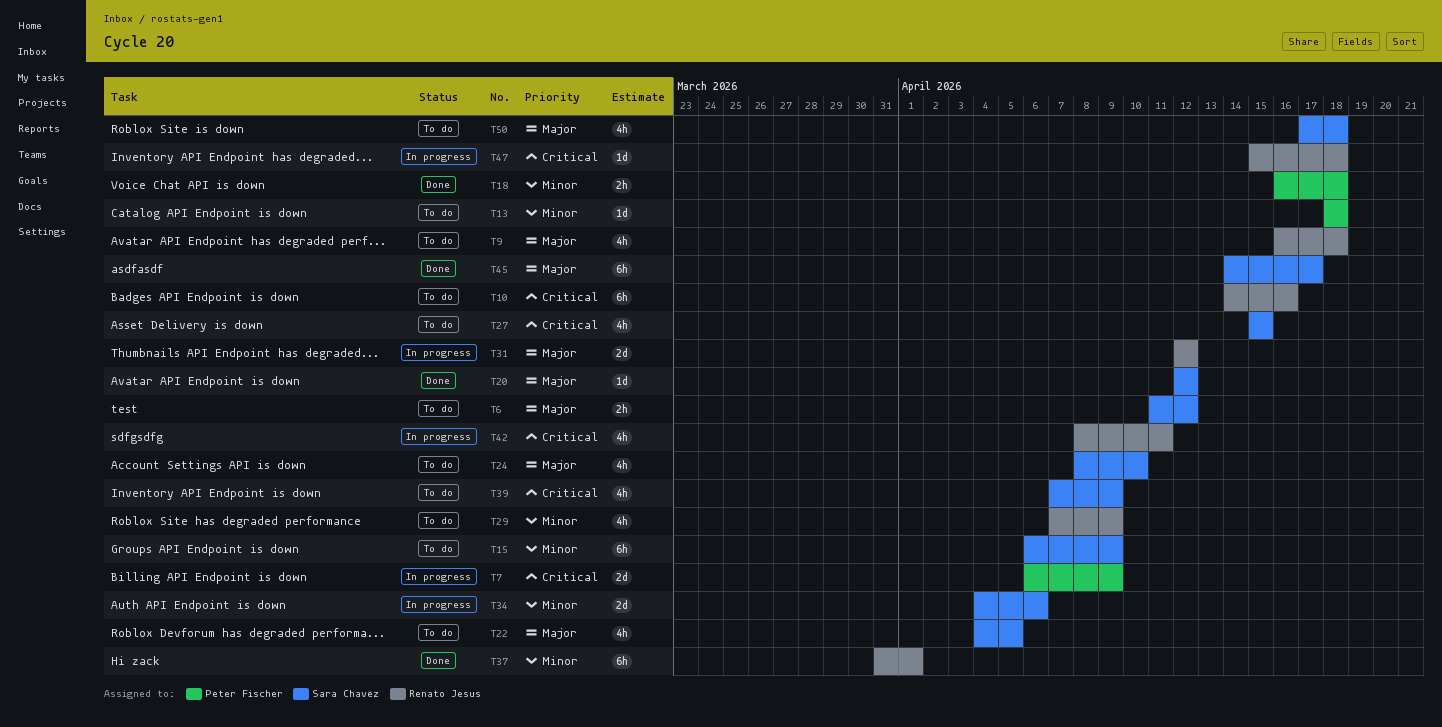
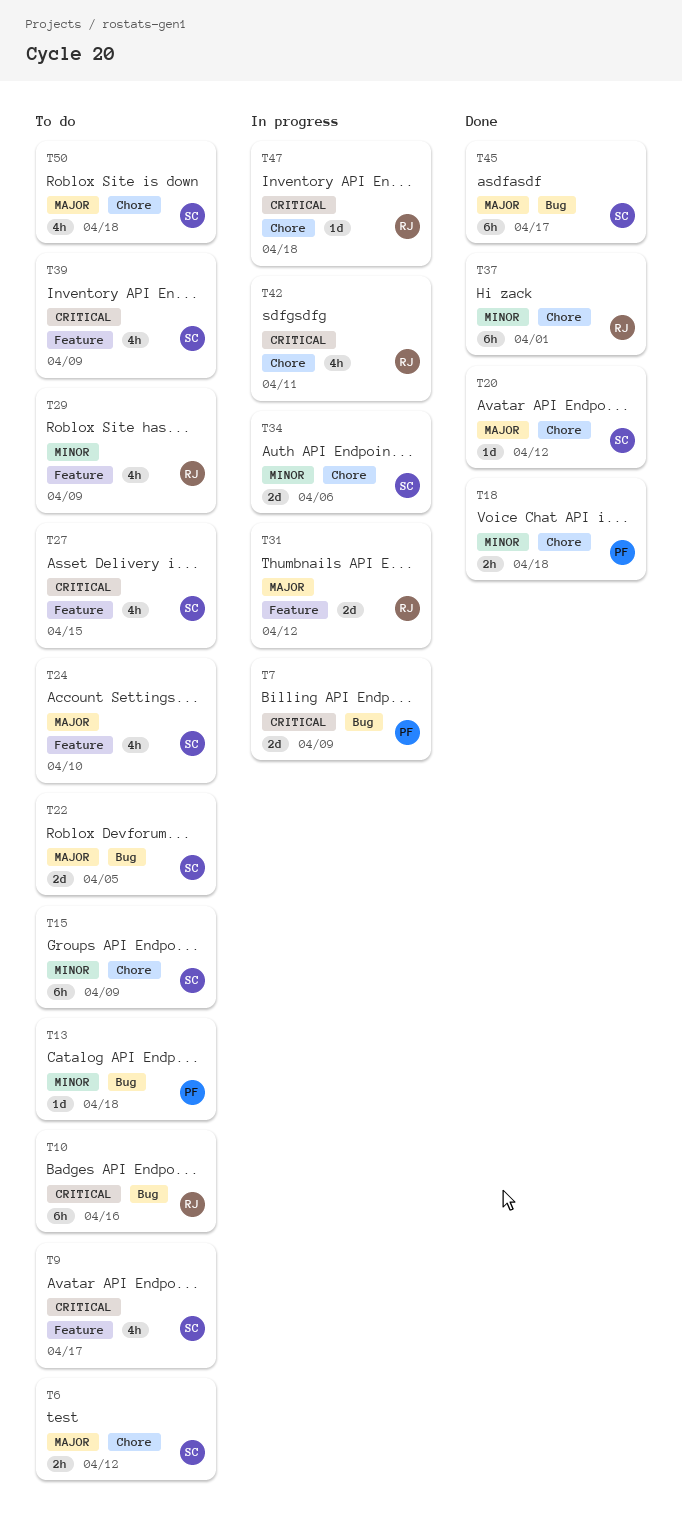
T9, owner: Renato Jesus -> Sara Chavez
T9, priority: Major -> Critical
T9, due: Apr 18 -> Apr 17
T22, estimate: 4h -> 2d

